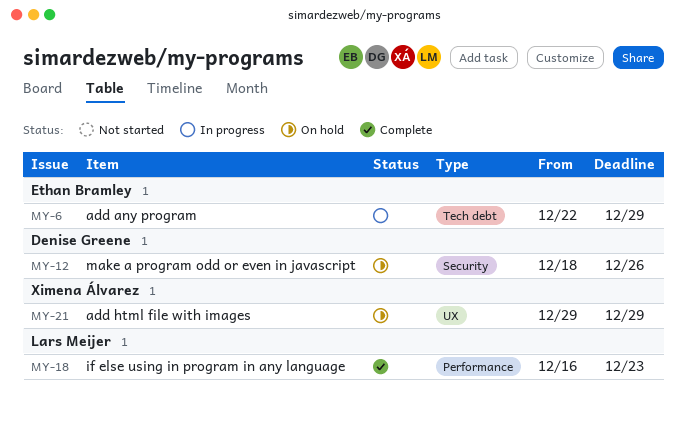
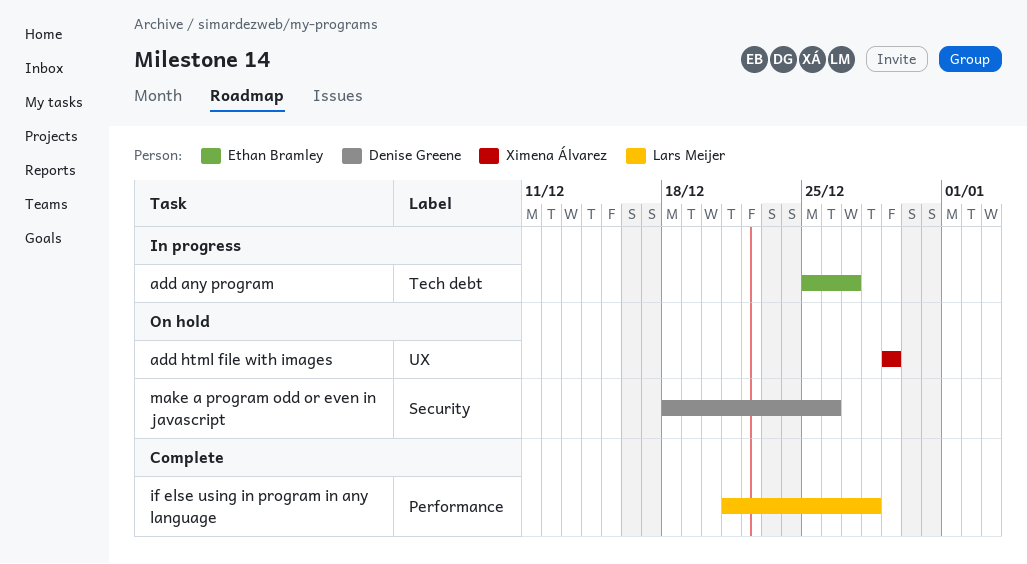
add any program, start: Dec 22 -> Dec 25
add any program, due: Dec 29 -> Dec 27
if else using in program in any language, start: Dec 16 -> Dec 21
if else using in program in any language, due: Dec 23 -> Dec 28

